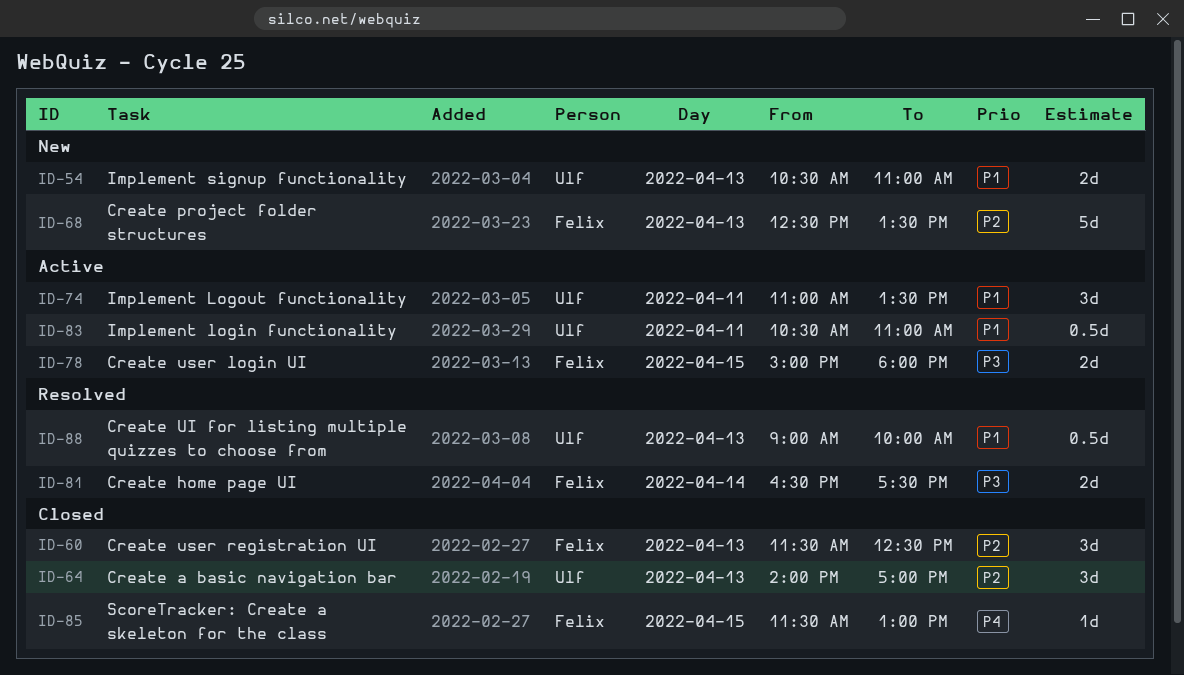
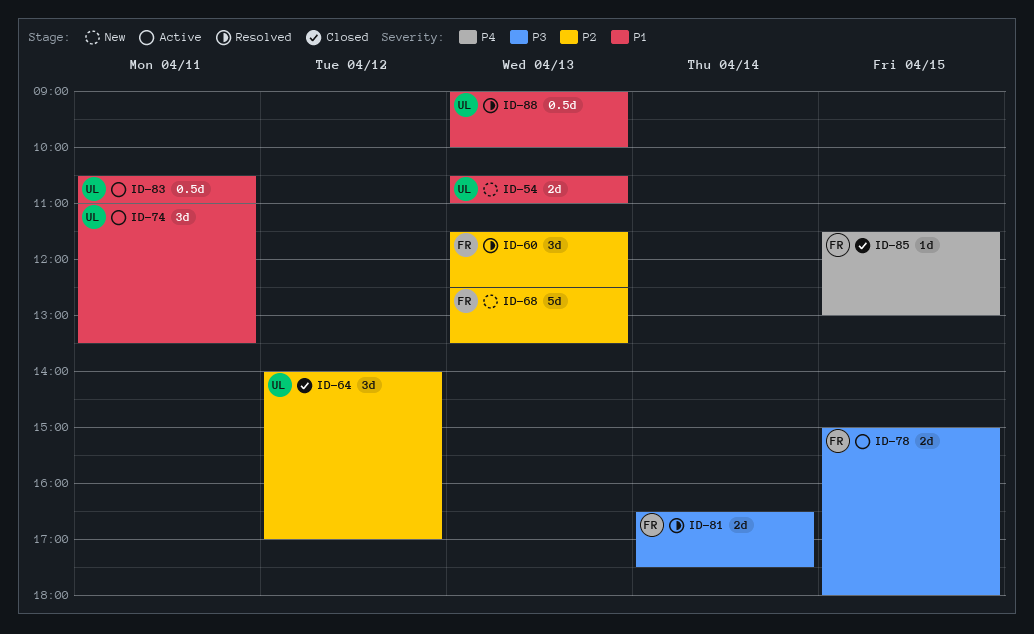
ID-60, status: Closed -> Resolved
ID-64, day: Apr 13 -> Apr 12

